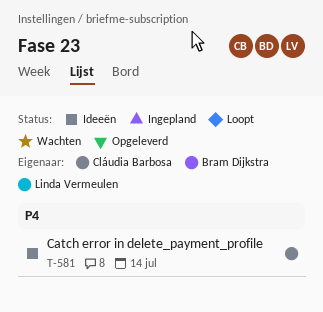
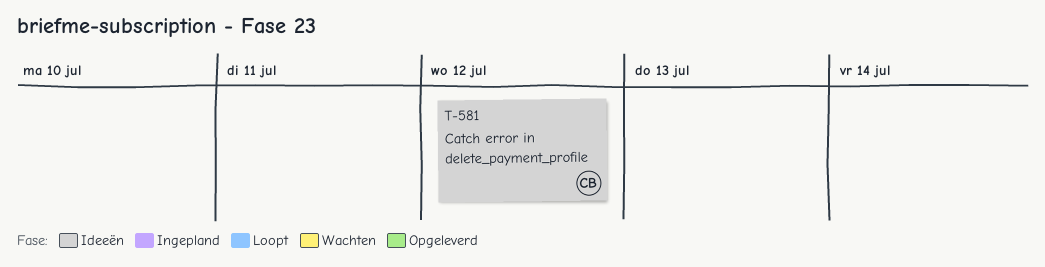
T-581, due: Jul 14 -> Jul 12

